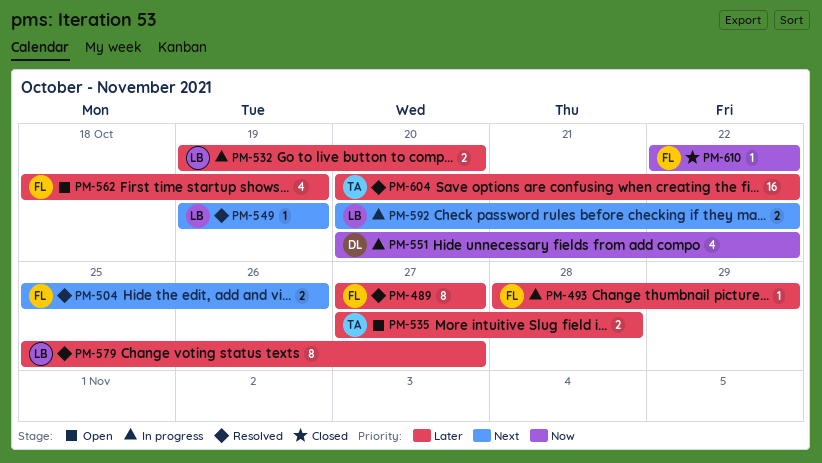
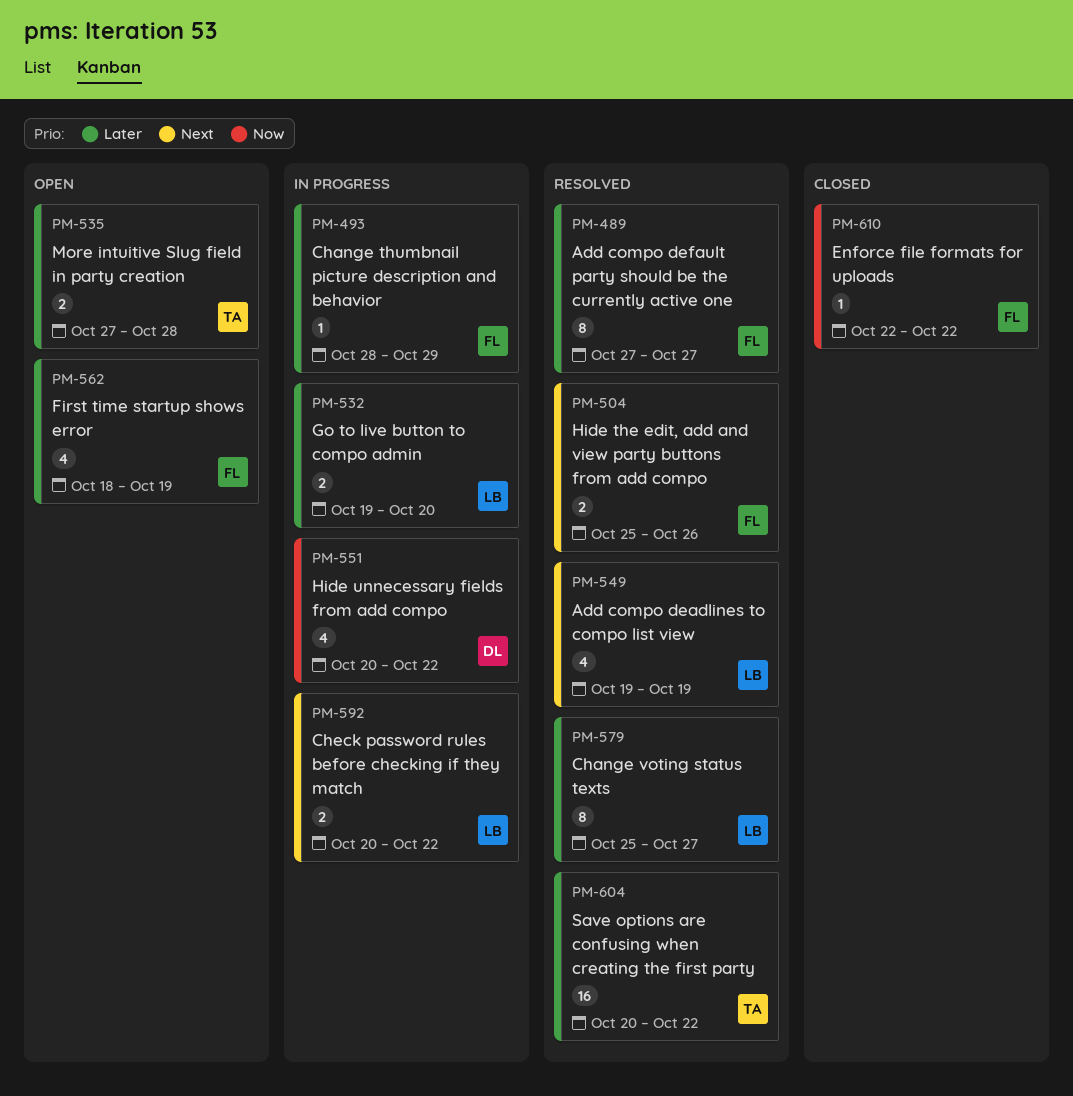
PM-549, estimate: 1 -> 4

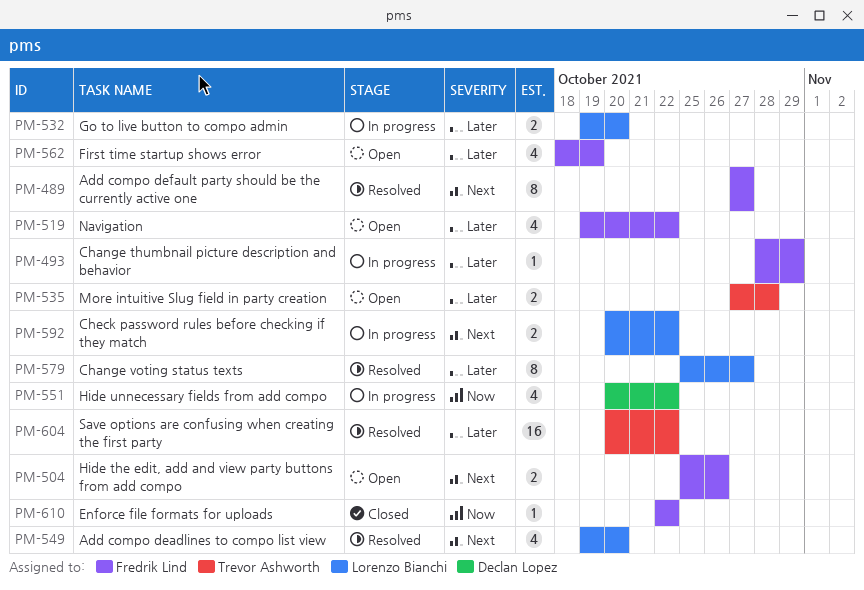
PM-489, priority: Later -> Next
PM-504, status: Resolved -> Open
PM-519: none -> present
PM-549, due: Oct 19 -> Oct 20

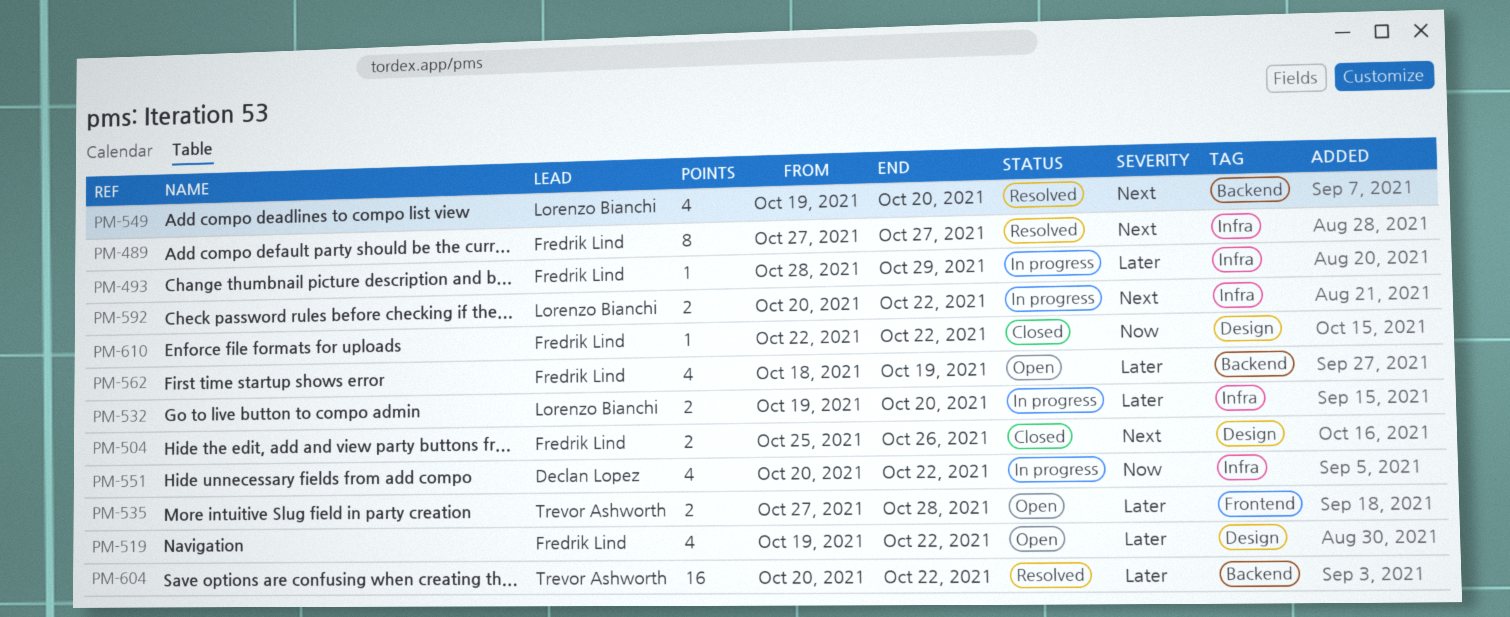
PM-504, status: Open -> Closed
PM-579: present -> none

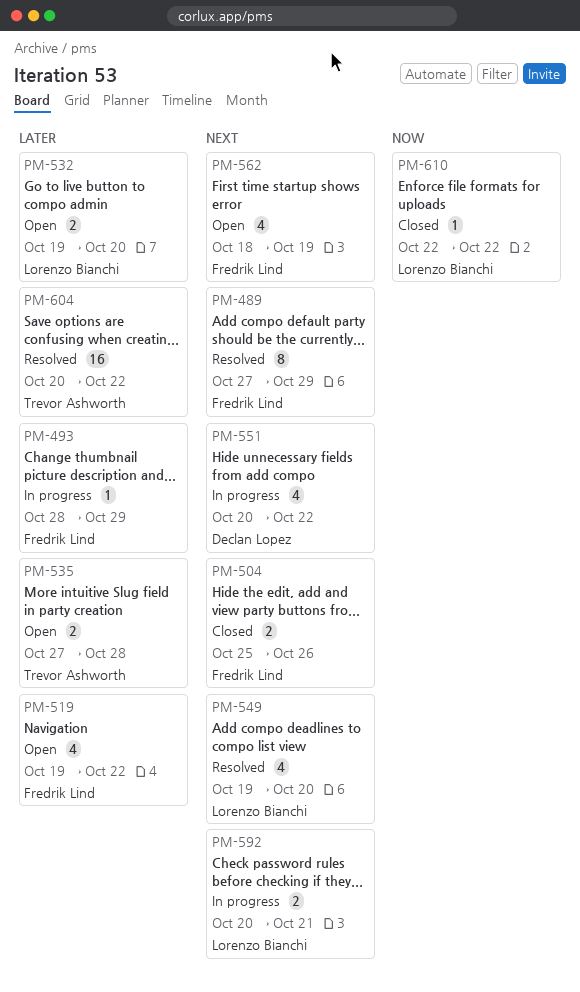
PM-489, due: Oct 27 -> Oct 29
PM-532, status: In progress -> Open
PM-551, priority: Now -> Next
PM-562, priority: Later -> Next
PM-592, due: Oct 22 -> Oct 21
PM-610, owner: Fredrik Lind -> Lorenzo Bianchi

